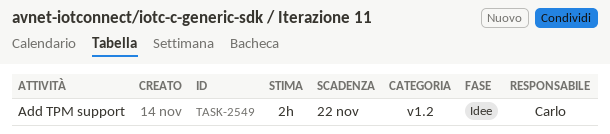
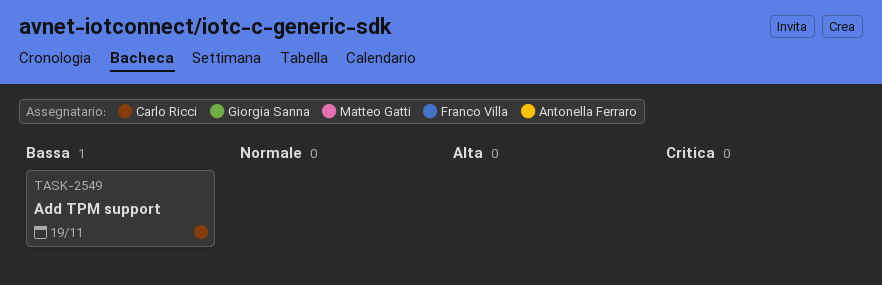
TASK-2549, due: Nov 22 -> Nov 19

